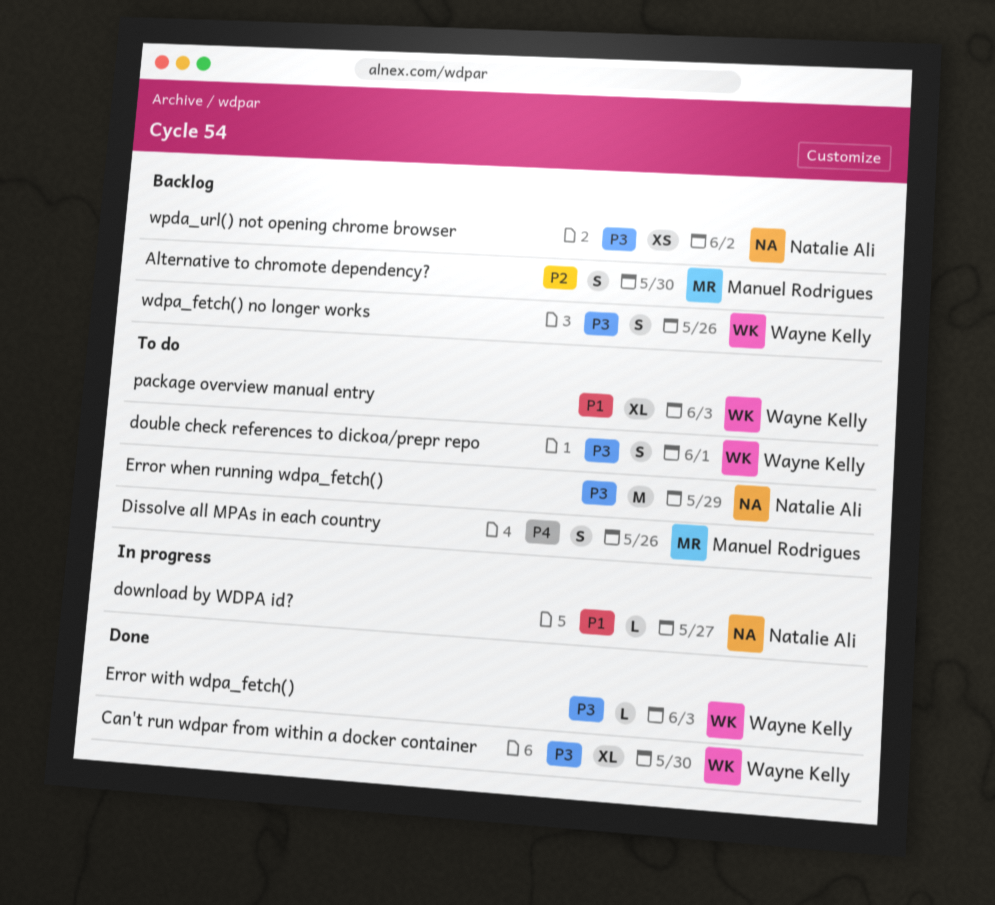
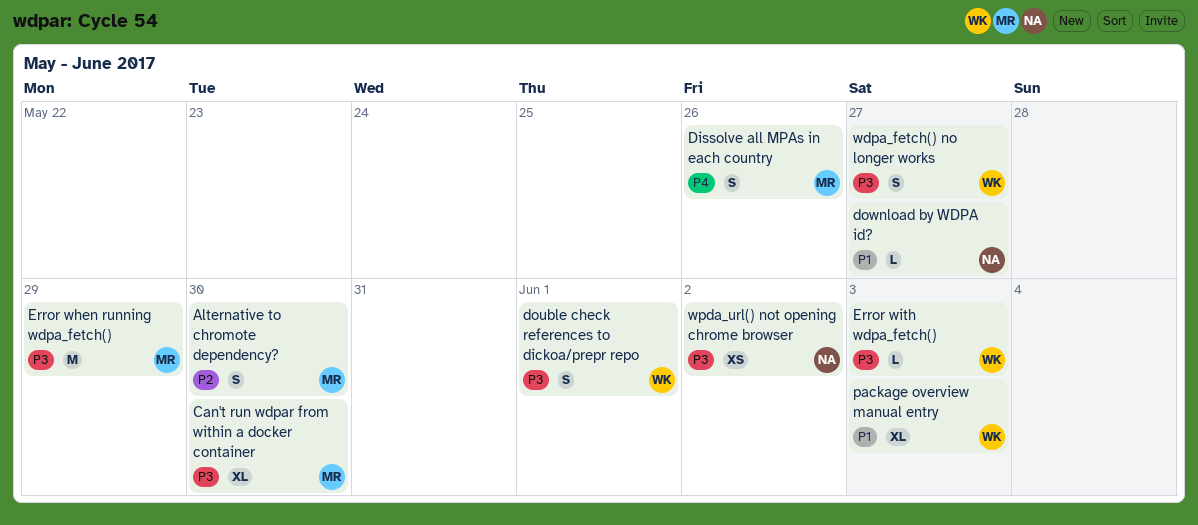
Can't run wdpar from within a docker container, owner: Wayne Kelly -> Manuel Rodrigues
Error when running wdpa_fetch(), owner: Natalie Ali -> Manuel Rodrigues
wdpa_fetch() no longer works, due: May 26 -> May 27

